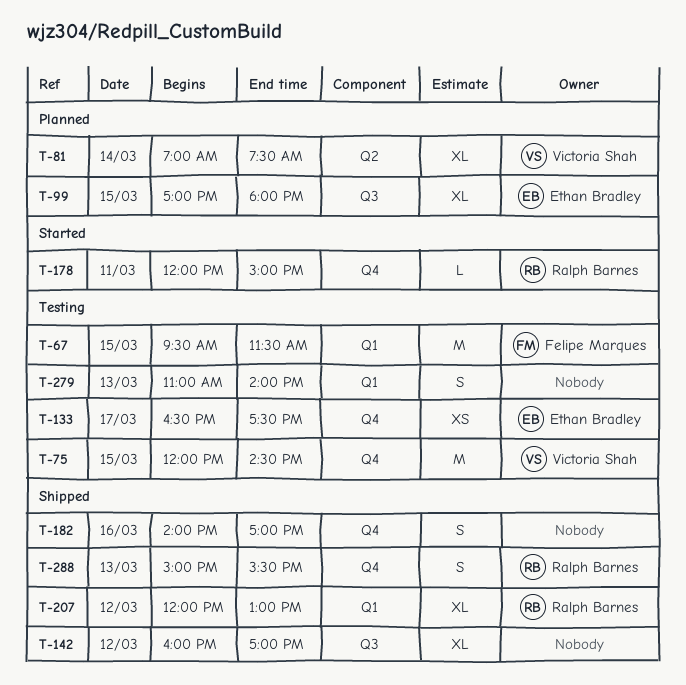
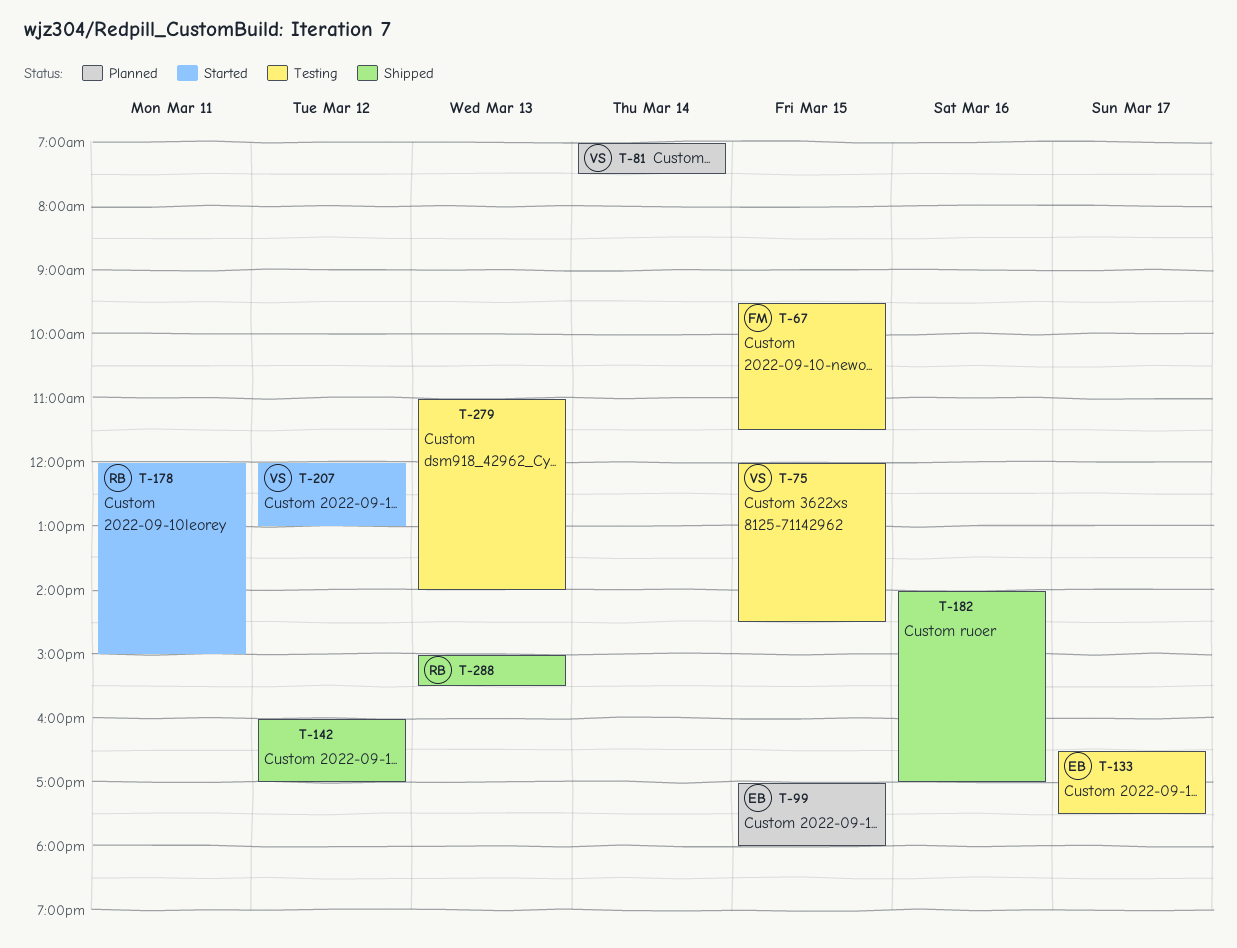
T-207, status: Shipped -> Started
T-207, owner: Ralph Barnes -> Victoria Shah

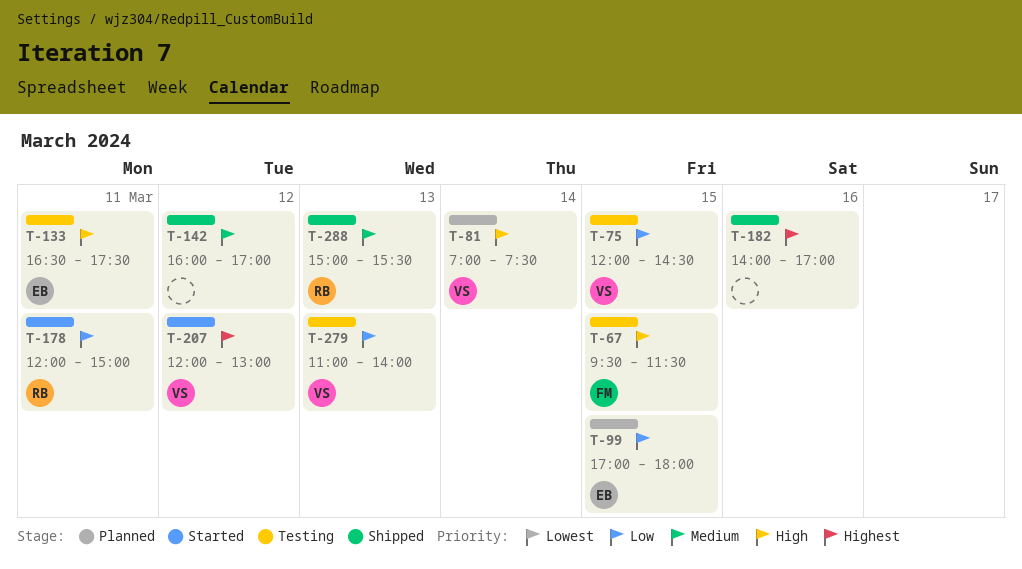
T-133, day: Mar 17 -> Mar 11
T-279, owner: none -> VS

